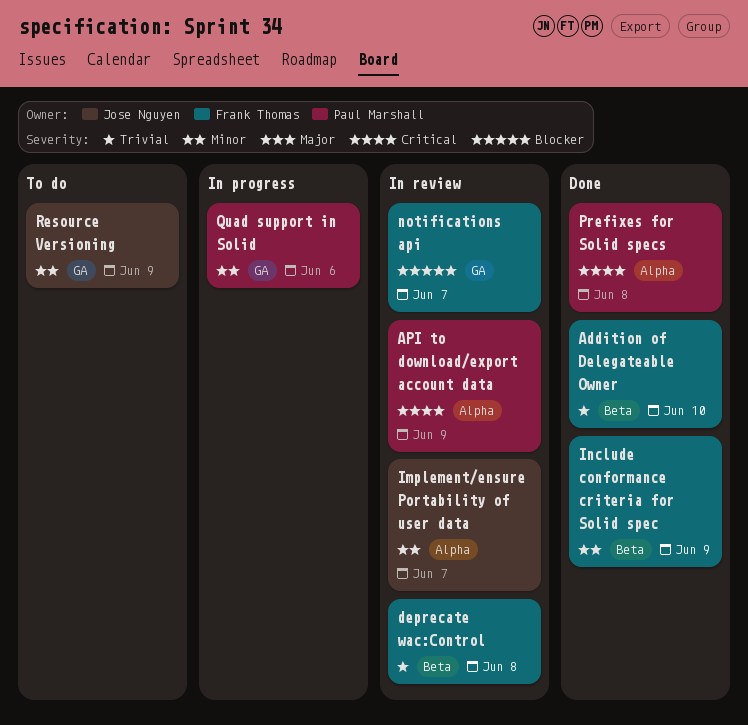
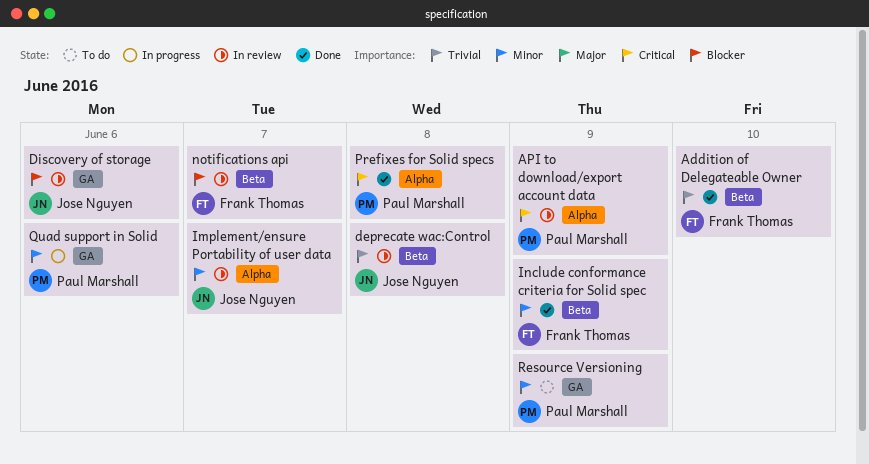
deprecate wac:Control, owner: Frank Thomas -> Jose Nguyen
Discovery of storage: none -> present
notifications api, label: GA -> Beta
Resource Versioning, owner: Jose Nguyen -> Paul Marshall

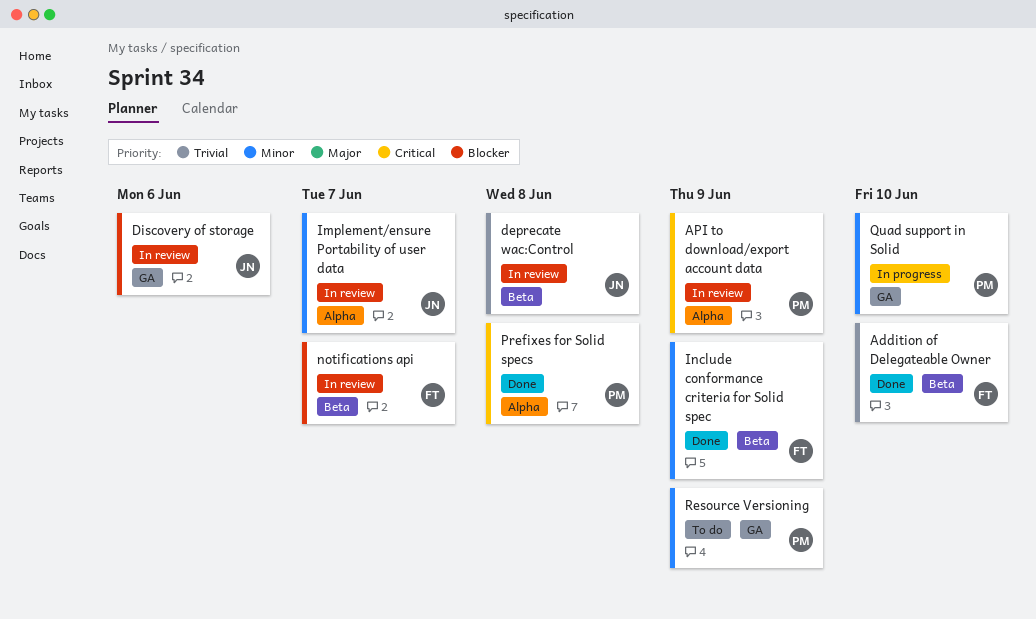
Quad support in Solid, due: Jun 6 -> Jun 10

